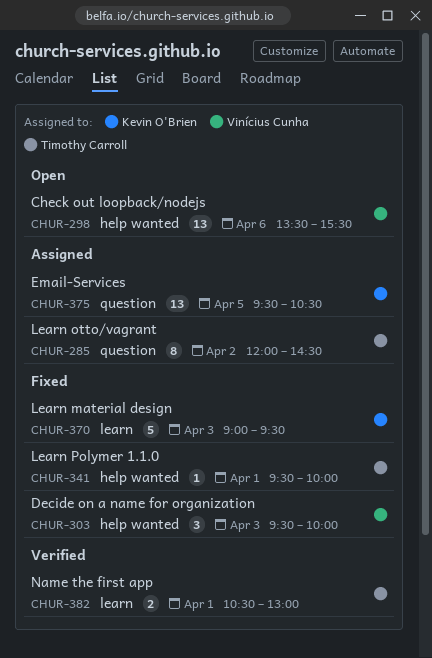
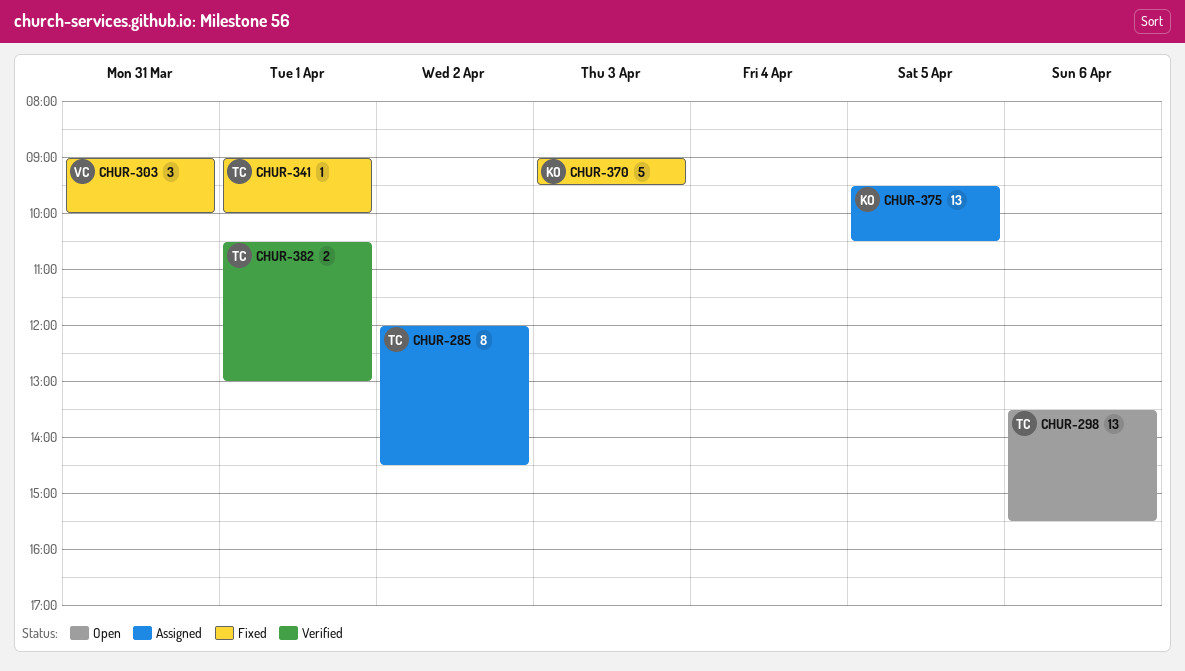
CHUR-298, owner: Vinícius Cunha -> Timothy Carroll
CHUR-303, day: Apr 3 -> Mar 31
CHUR-303, begins: 09:30 -> 09:00
CHUR-341, begins: 09:30 -> 09:00

